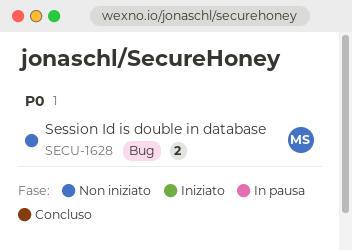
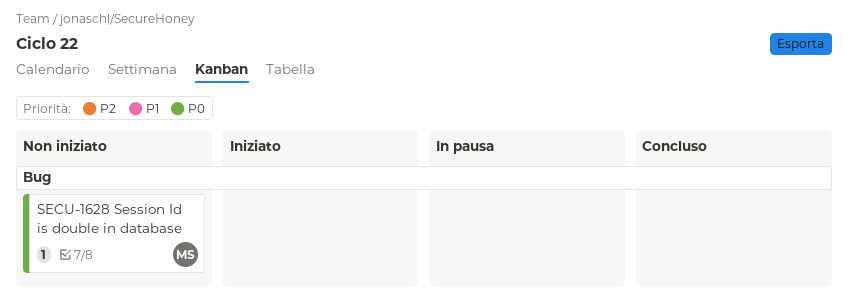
SECU-1628, estimate: 2 -> 1

